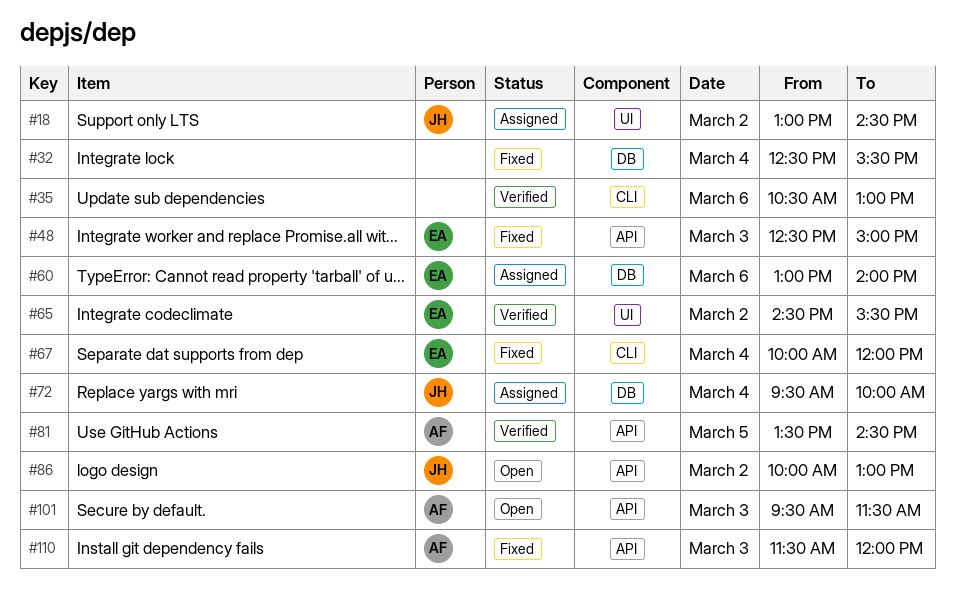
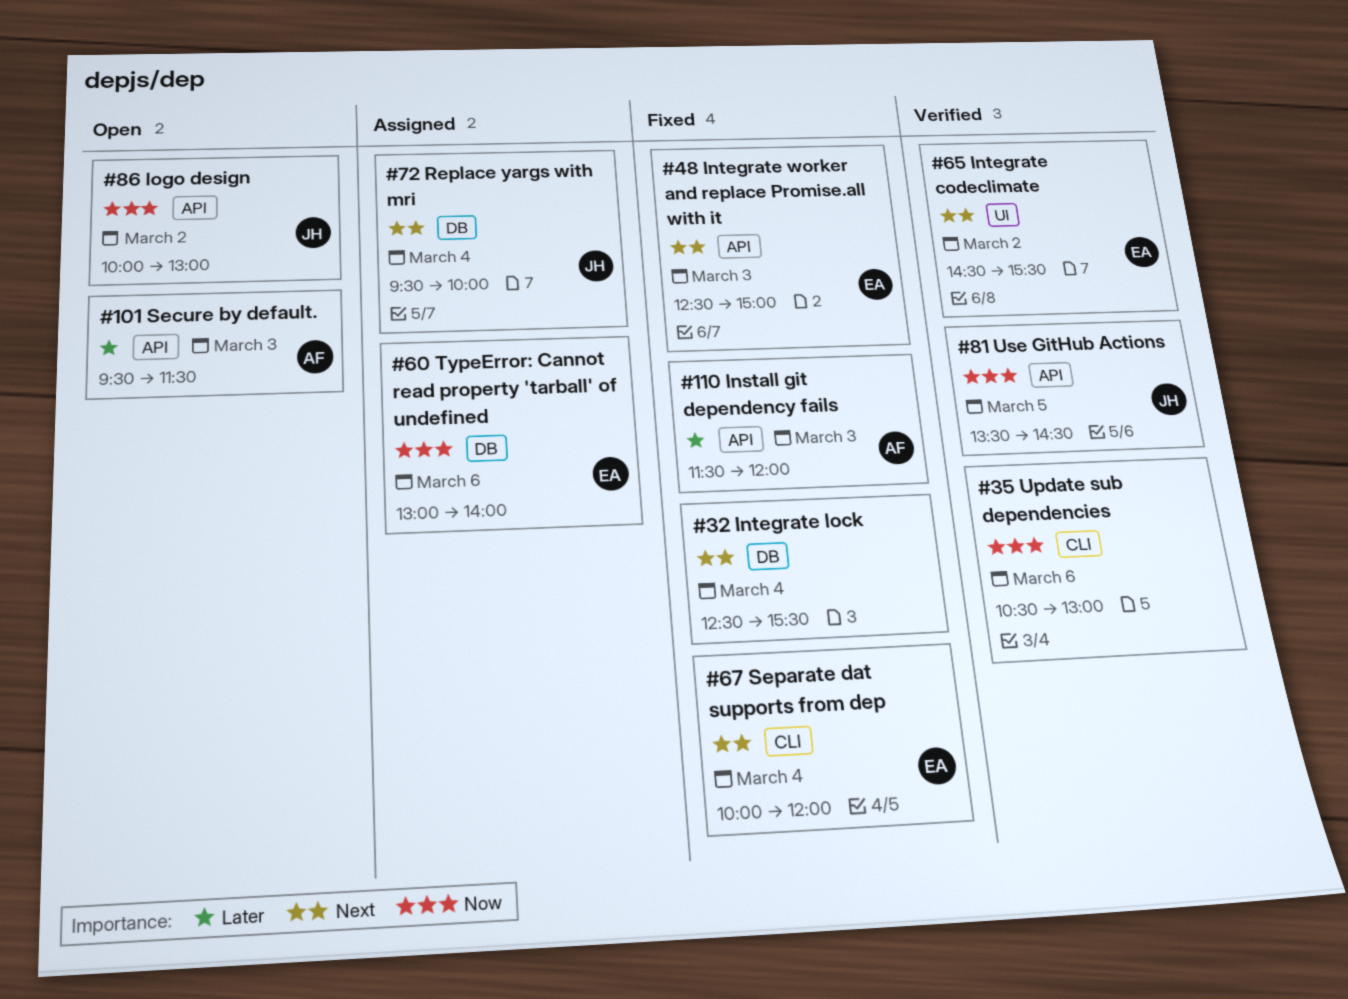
#18: present -> none
#81, owner: AF -> JH

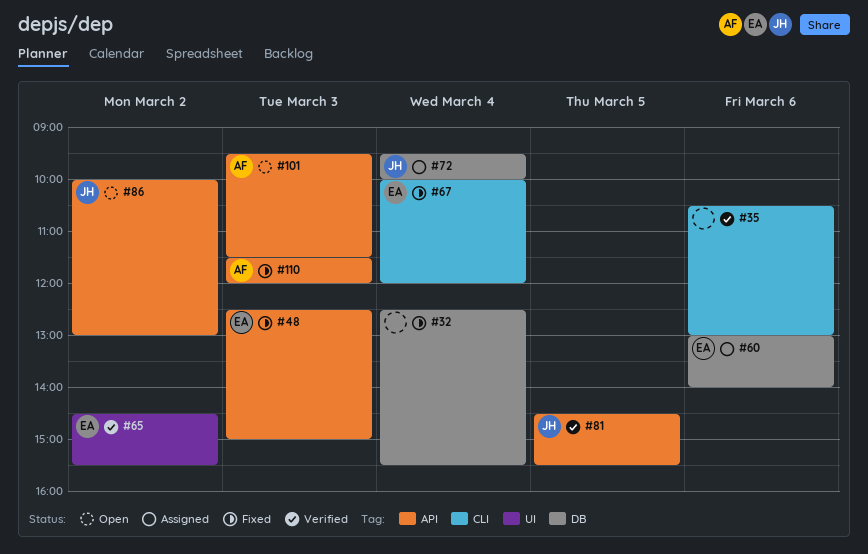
#81, begins: 13:30 -> 14:30
#81, ends: 14:30 -> 15:30

